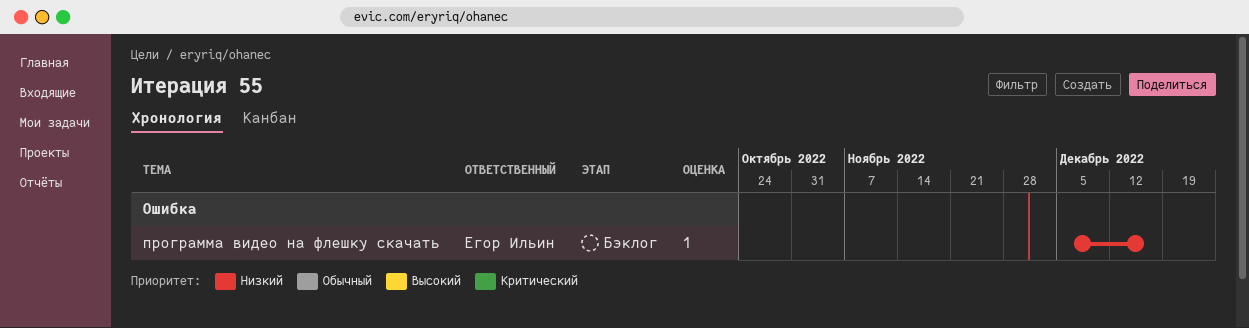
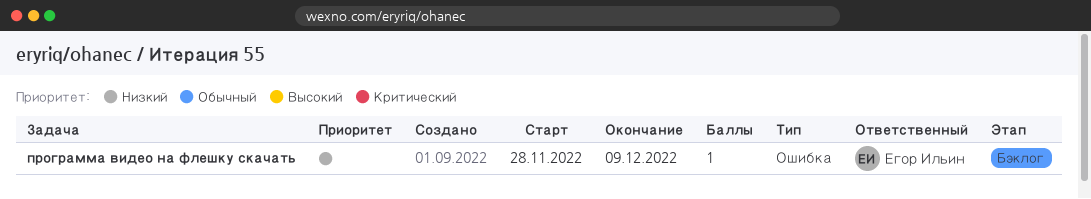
программа видео на флешку скачать, start: Dec 5 -> Nov 28
программа видео на флешку скачать, due: Dec 16 -> Dec 9

